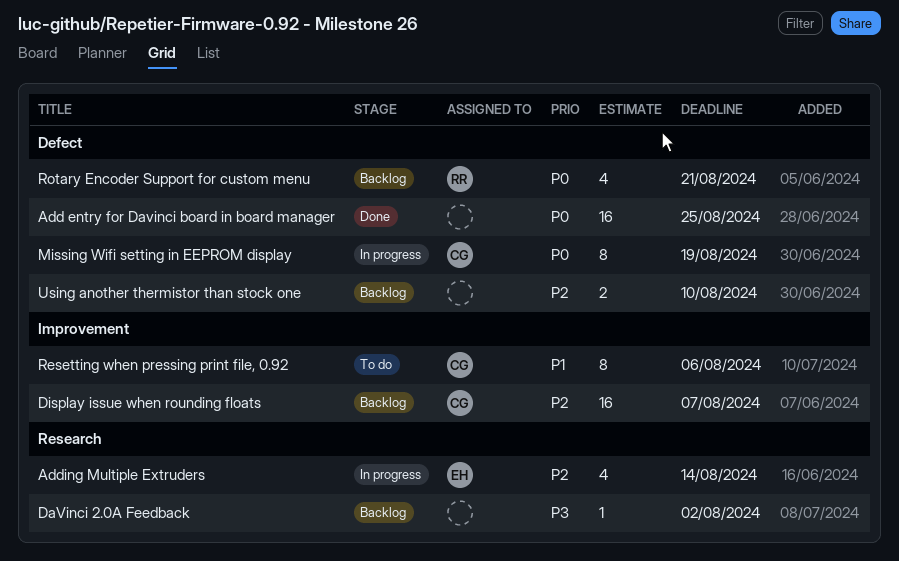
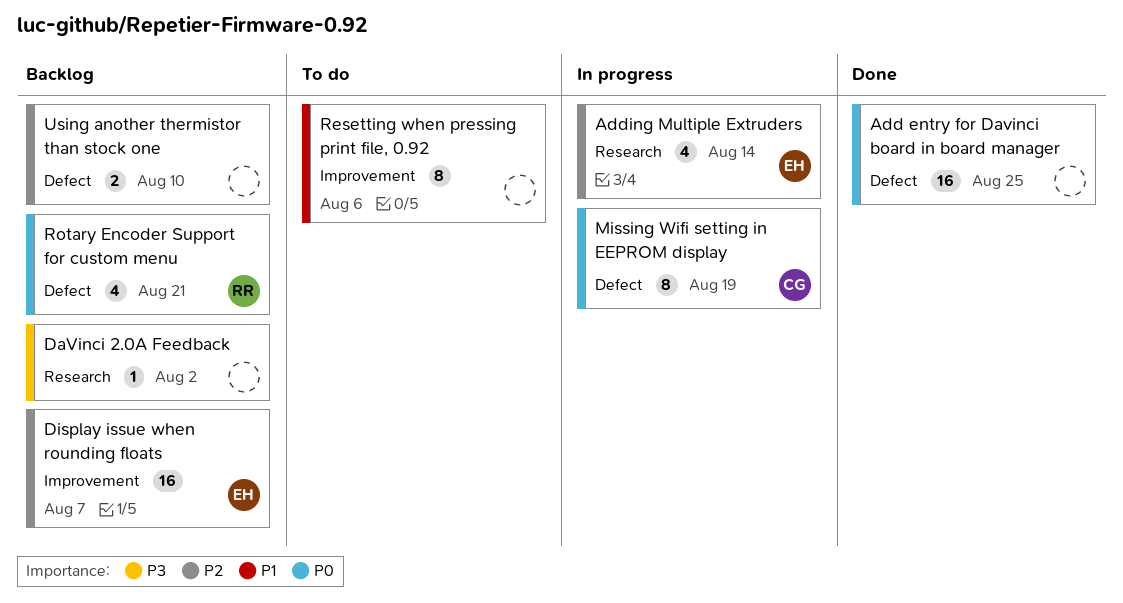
Display issue when rounding floats, owner: CG -> EH
Resetting when pressing print file, 0.92, owner: CG -> none

